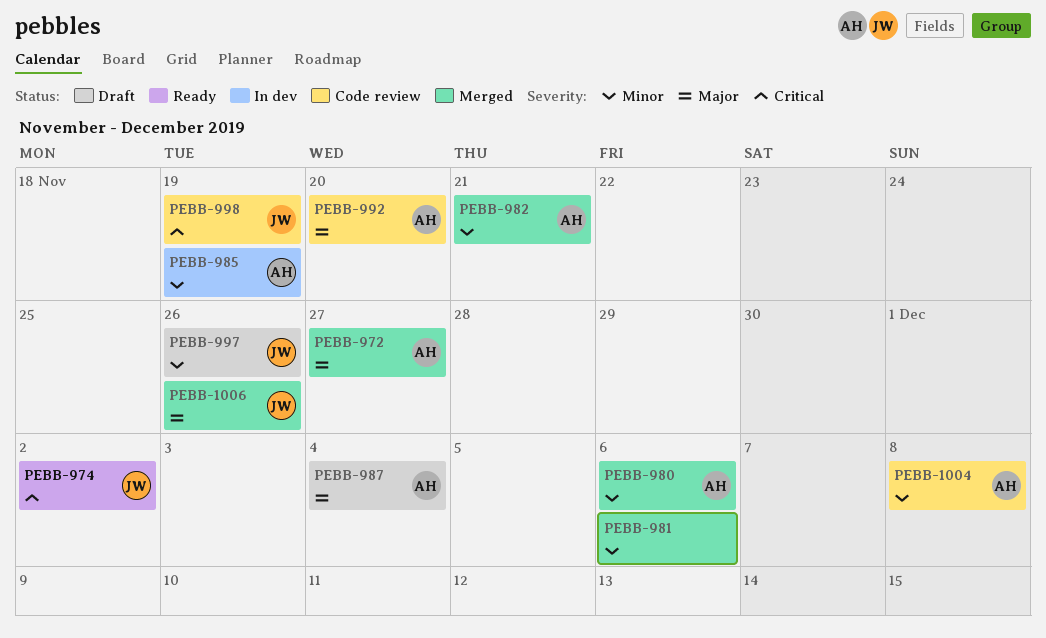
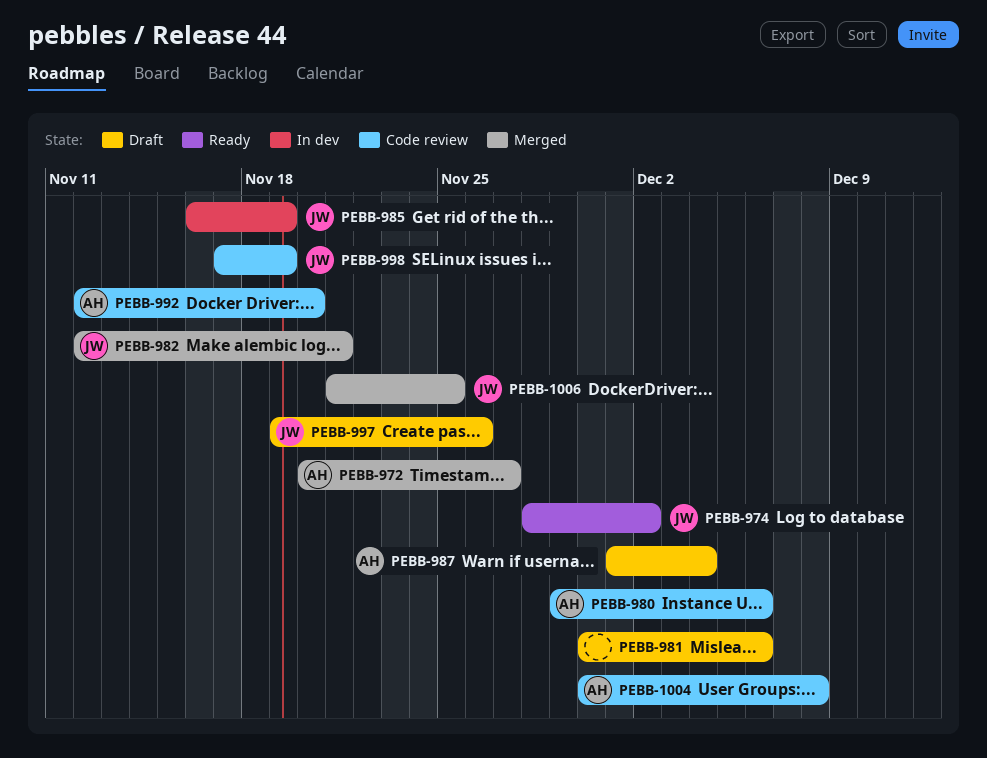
PEBB-980, status: Merged -> Code review
PEBB-981, status: Merged -> Draft
PEBB-982, owner: AH -> JW
PEBB-985, owner: AH -> JW
PEBB-1006, due: Nov 26 -> Nov 25

